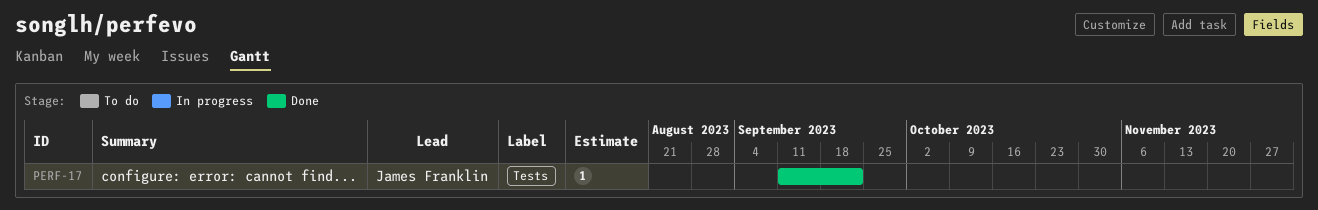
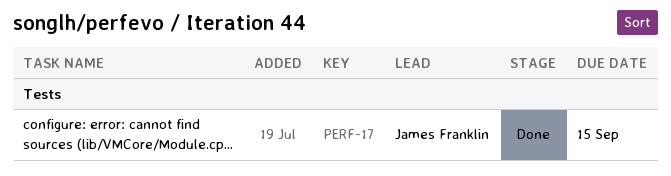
PERF-17, due: Sep 22 -> Sep 15

